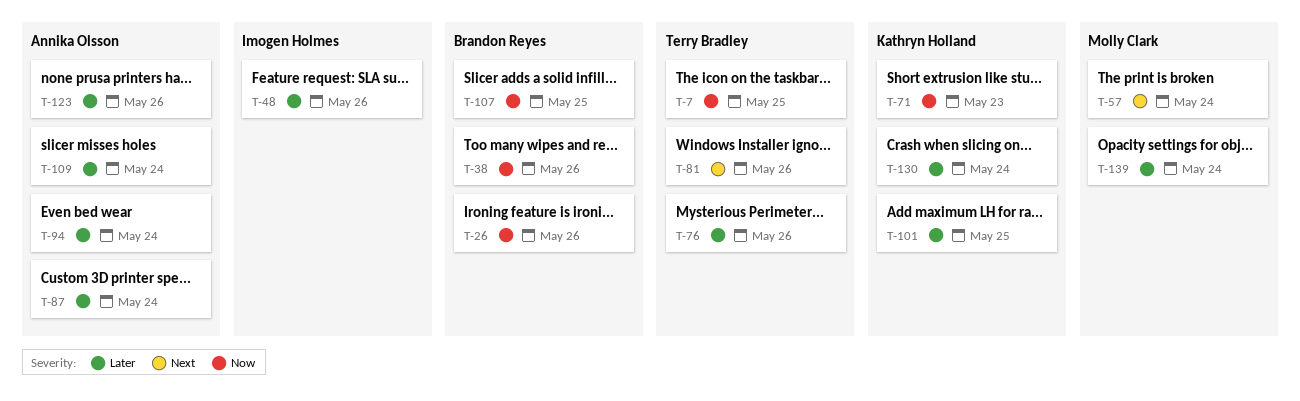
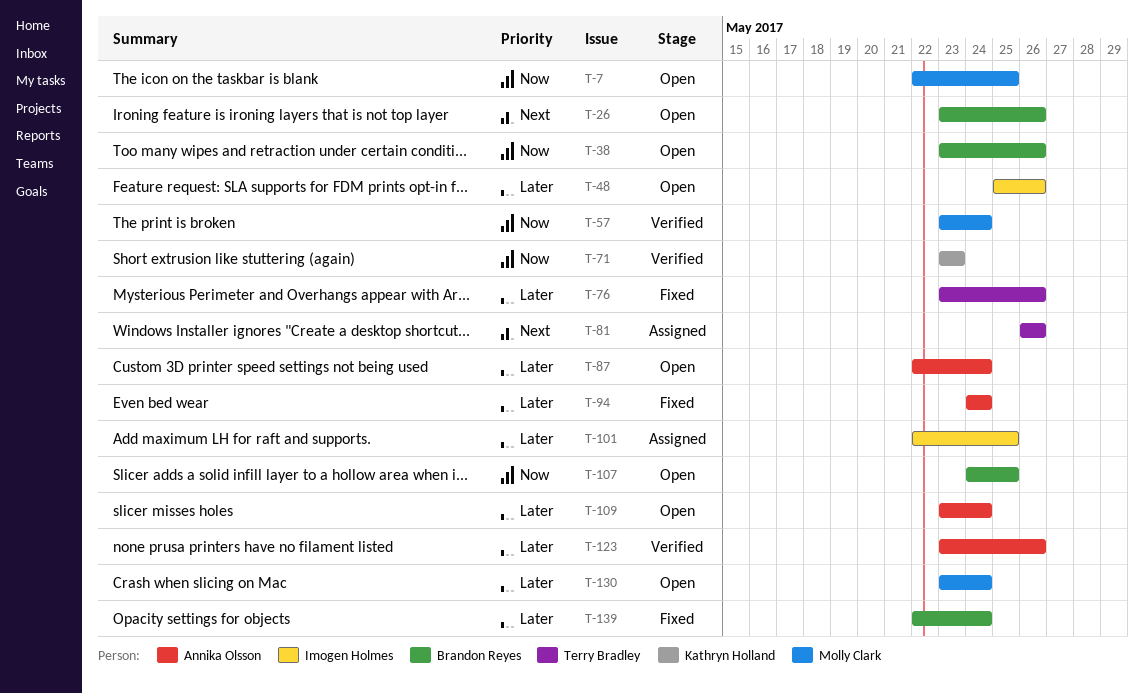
T-7, owner: Terry Bradley -> Molly Clark
T-26, priority: Now -> Next
T-57, priority: Next -> Now
T-101, owner: Kathryn Holland -> Imogen Holmes
T-130, owner: Kathryn Holland -> Molly Clark
T-139, owner: Molly Clark -> Brandon Reyes

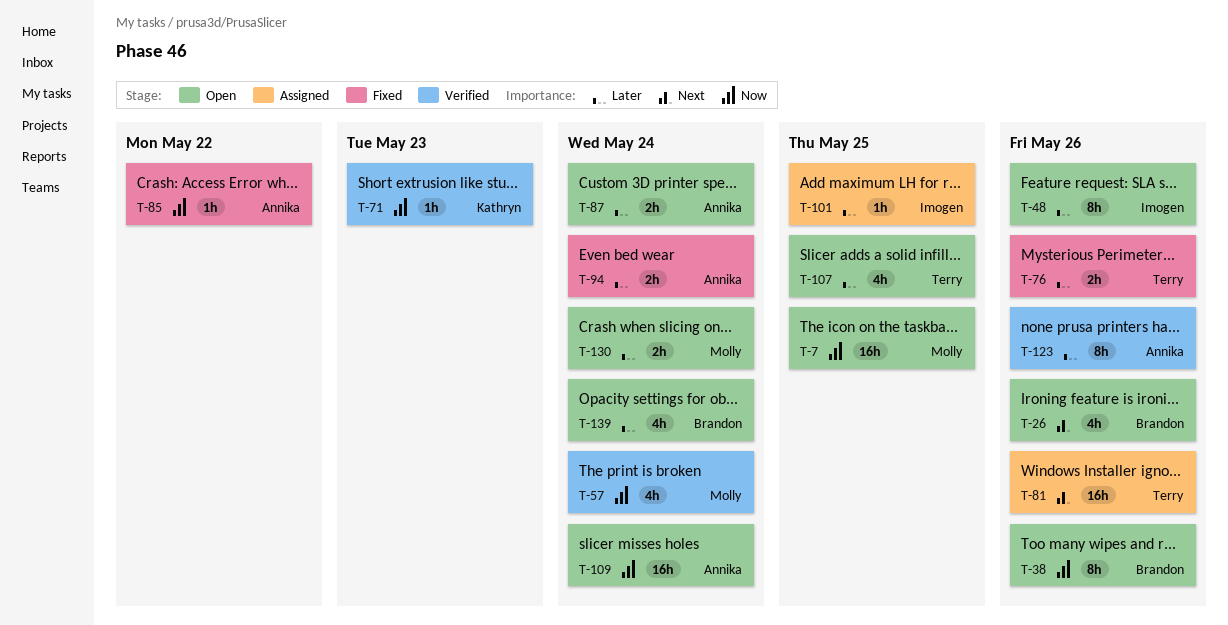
T-85: none -> present
T-107, owner: Brandon Reyes -> Terry Bradley
T-107, priority: Now -> Later
T-109, priority: Later -> Now
T-139, status: Fixed -> Open

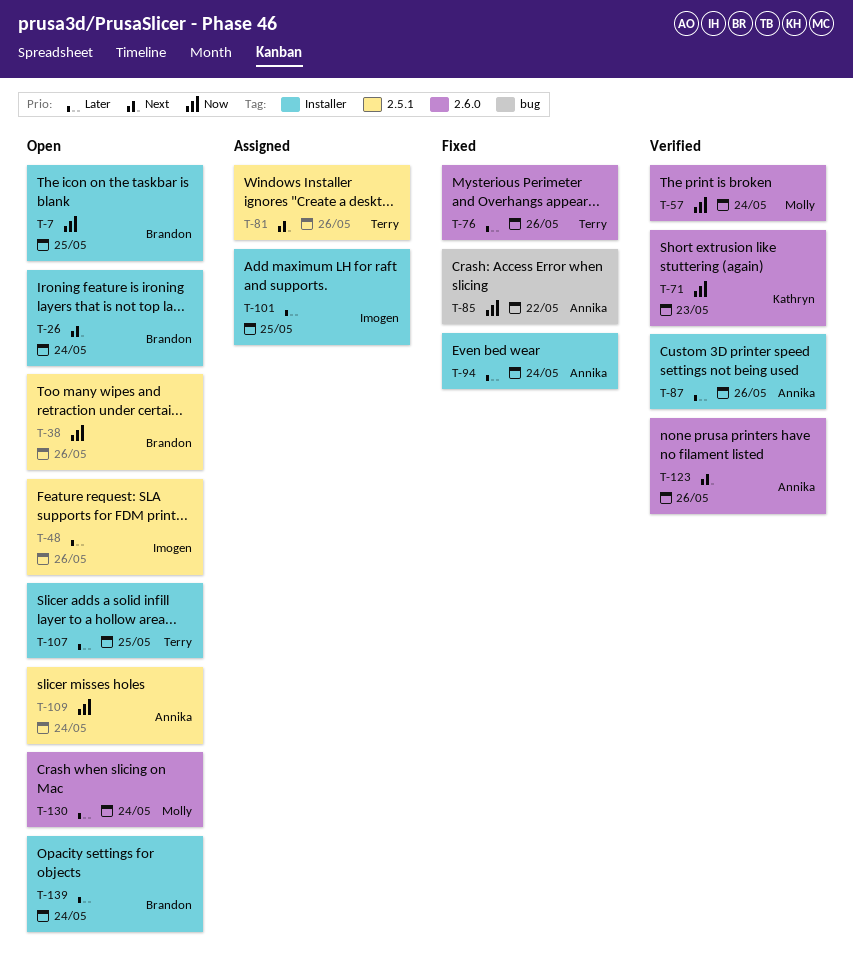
T-7, owner: Molly -> Brandon
T-26, due: May 26 -> May 24
T-87, status: Open -> Verified
T-87, due: May 24 -> May 26
T-123, priority: Later -> Next

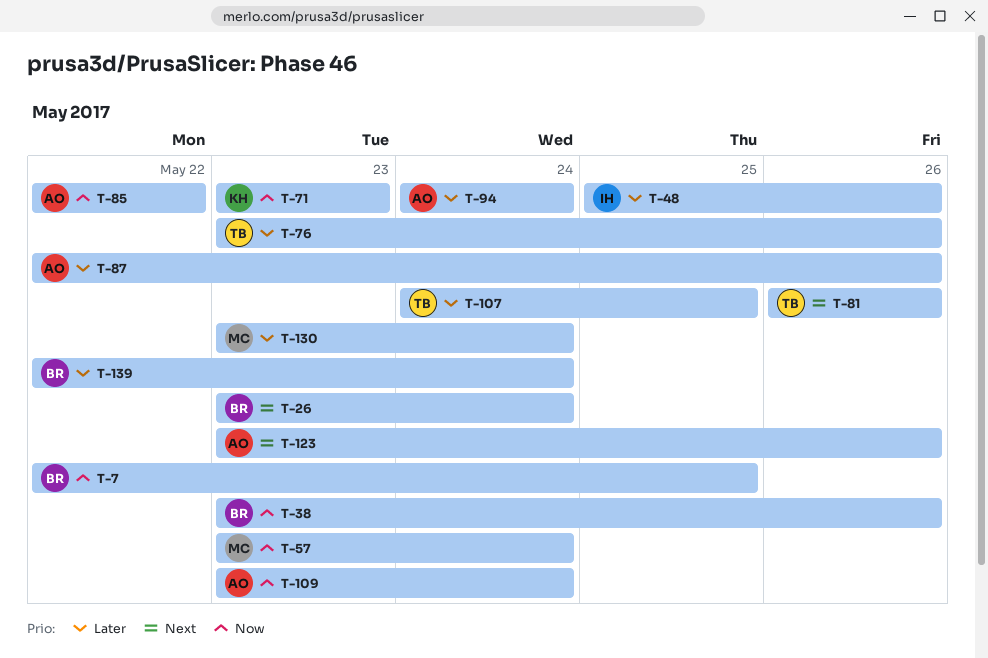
T-101: present -> none

